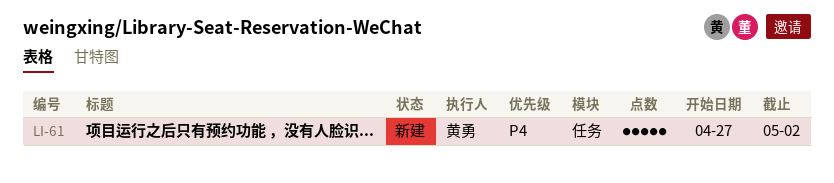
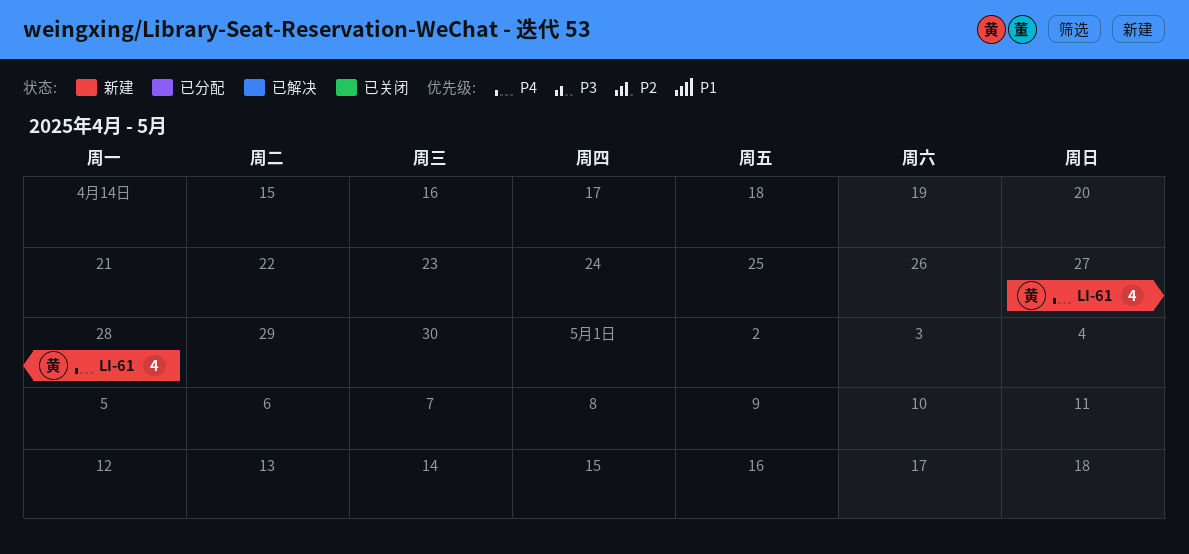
LI-61, estimate: 5 -> 4
LI-61, due: May 2 -> Apr 28

